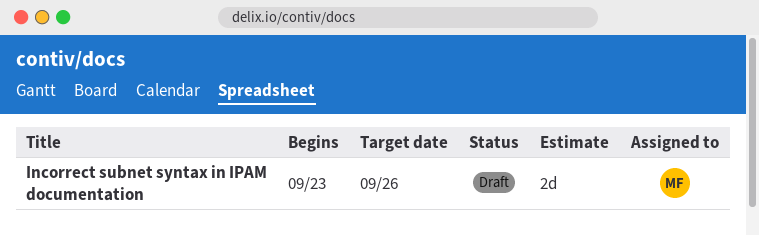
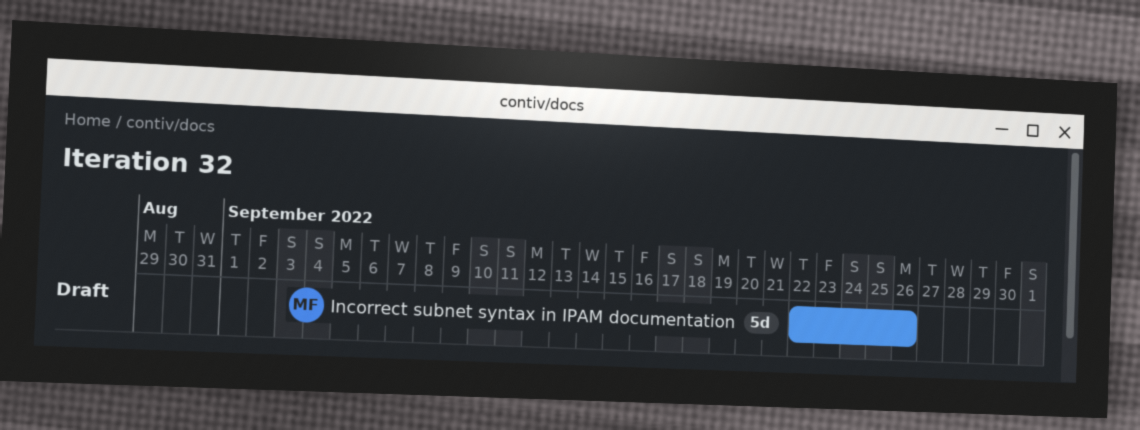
Incorrect subnet syntax in IPAM documentation, estimate: 2d -> 5d
Incorrect subnet syntax in IPAM documentation, start: Sep 23 -> Sep 22

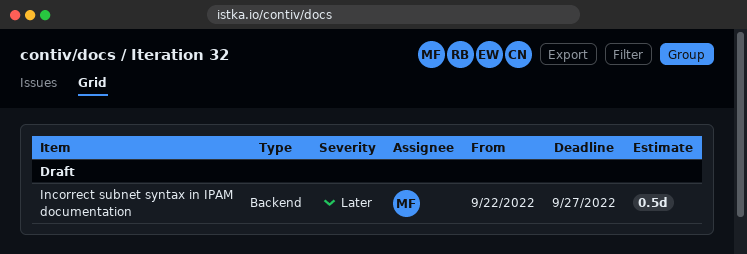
Incorrect subnet syntax in IPAM documentation, estimate: 5d -> 0.5d
Incorrect subnet syntax in IPAM documentation, due: Sep 26 -> Sep 27

